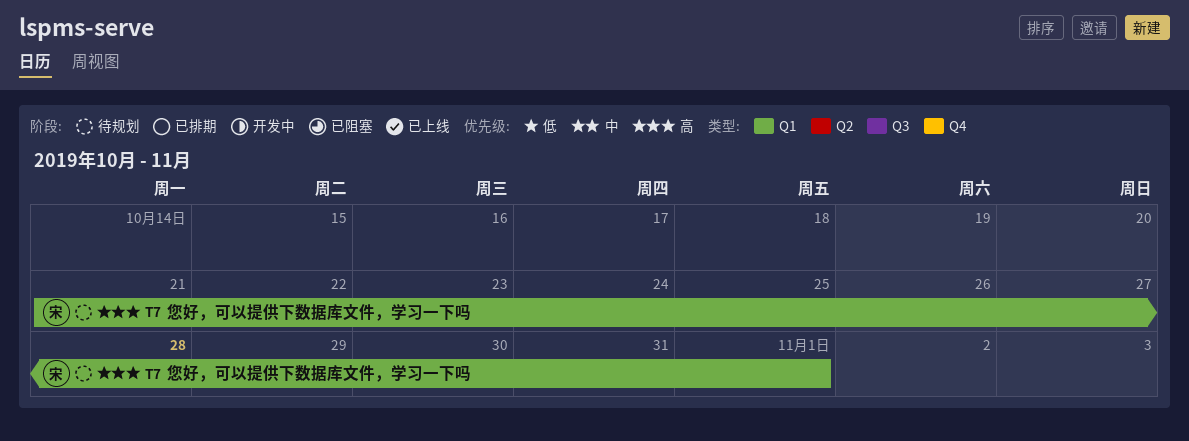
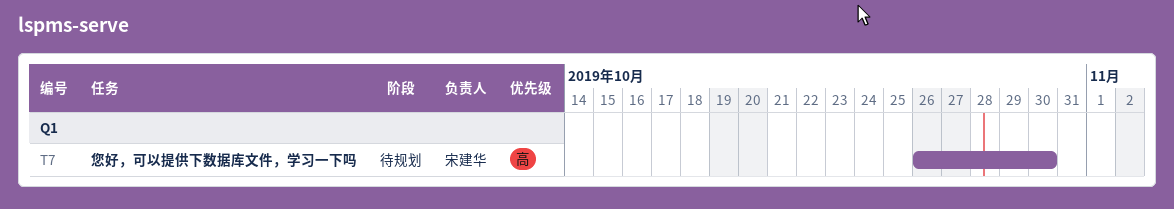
T7, start: Oct 21 -> Oct 26
T7, due: Nov 1 -> Oct 30

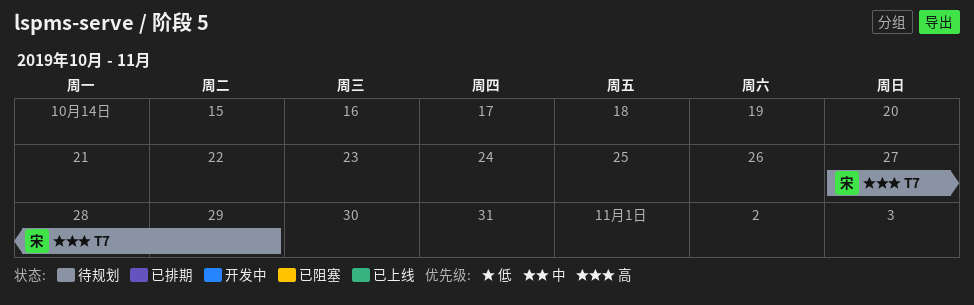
T7, start: Oct 26 -> Oct 27
T7, due: Oct 30 -> Oct 29

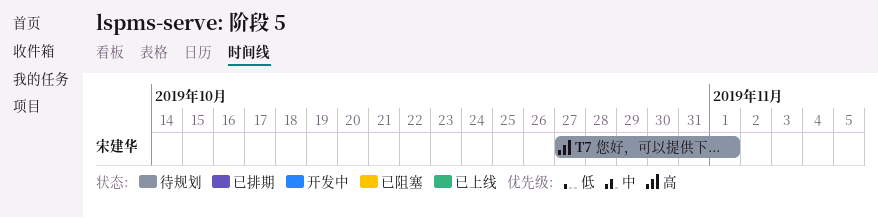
T7, due: Oct 29 -> Nov 1

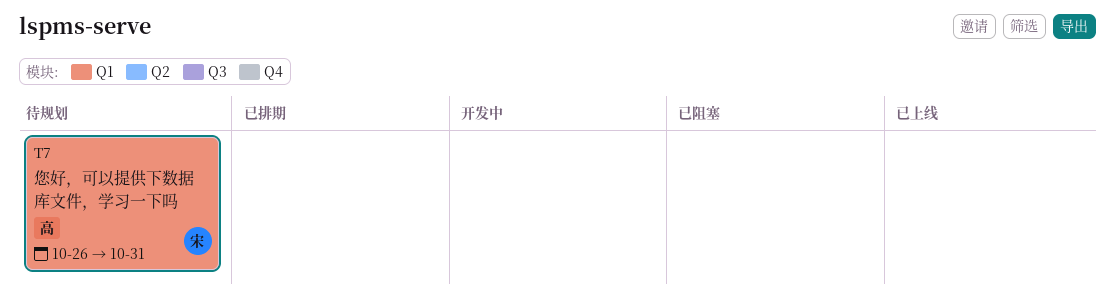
T7, start: Oct 27 -> Oct 26
T7, due: Nov 1 -> Oct 31

